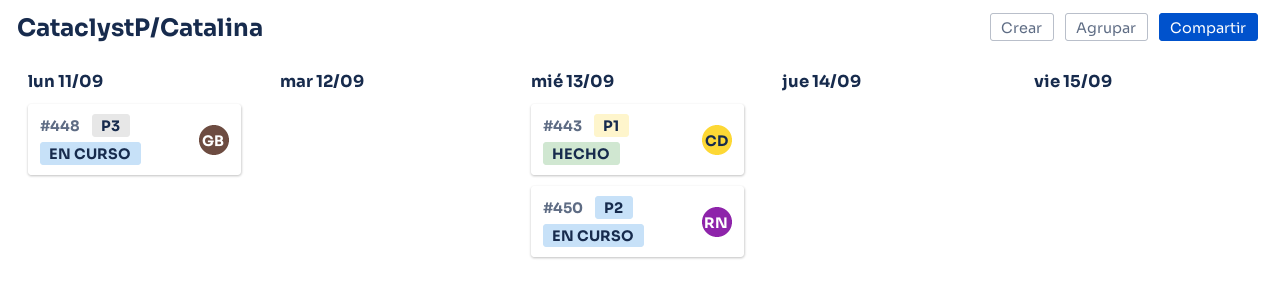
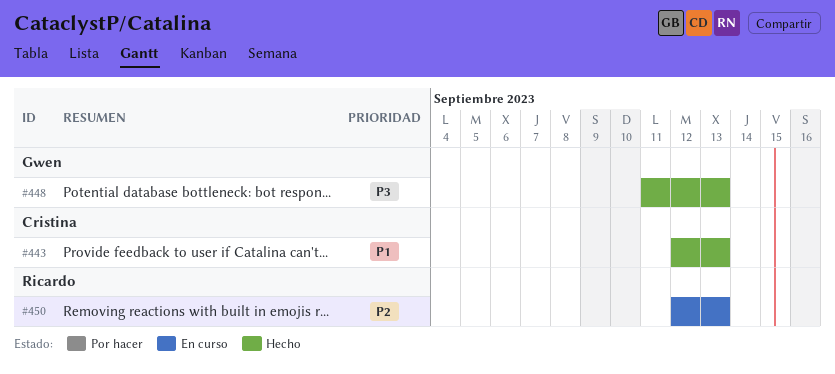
#448, status: En curso -> Hecho
#448, due: Sep 11 -> Sep 13

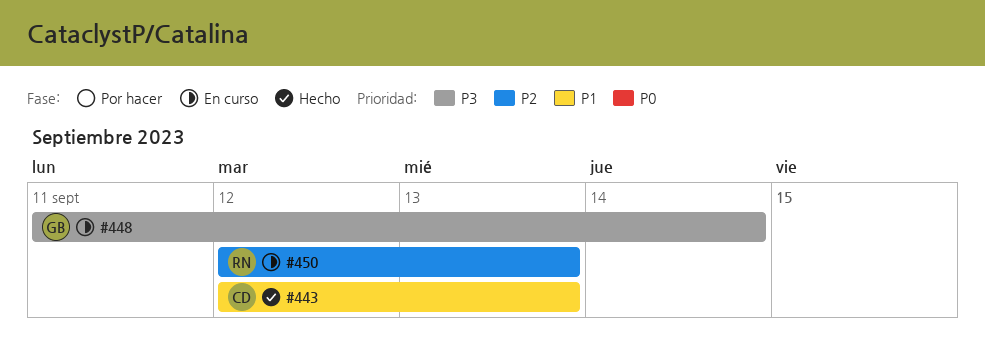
#448, status: Hecho -> En curso
#448, due: Sep 13 -> Sep 14

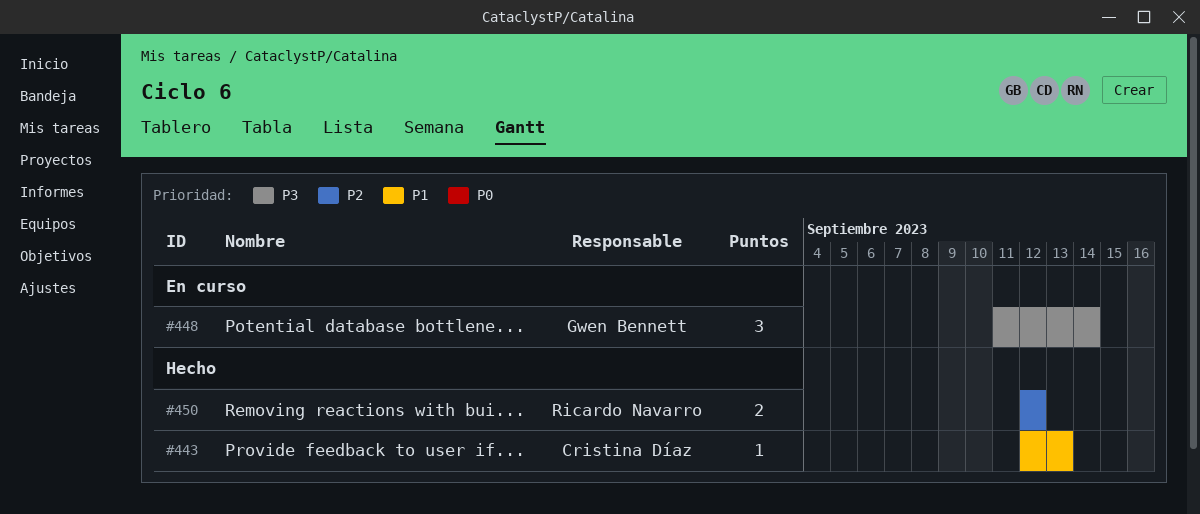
#450, status: En curso -> Hecho
#450, due: Sep 13 -> Sep 12

